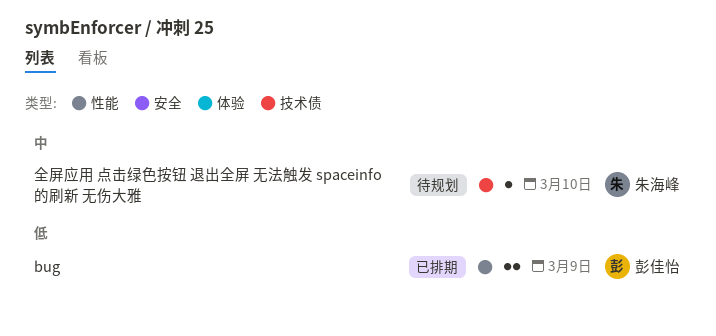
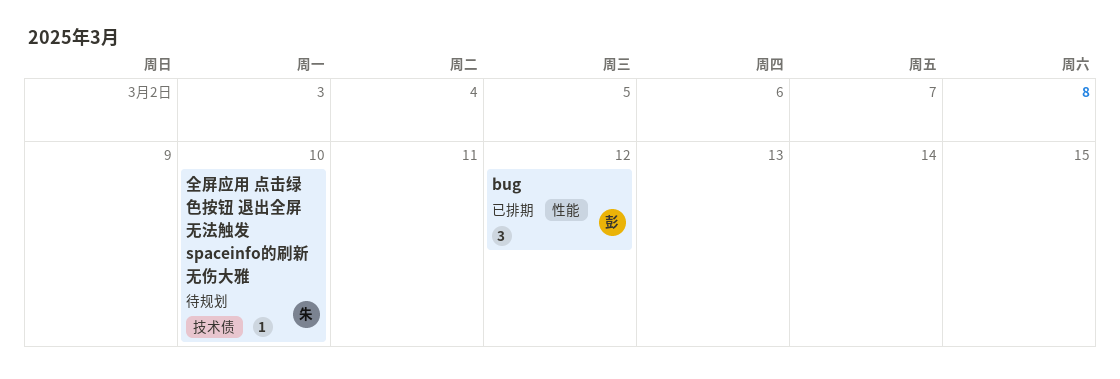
bug, estimate: 2 -> 3
bug, due: Mar 9 -> Mar 12

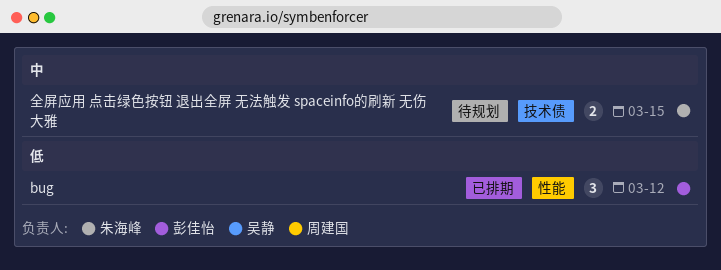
全屏应用 点击绿色按钮 退出全屏 无法触发 spaceinfo的刷新 无伤大雅, estimate: 1 -> 2
全屏应用 点击绿色按钮 退出全屏 无法触发 spaceinfo的刷新 无伤大雅, due: Mar 10 -> Mar 15

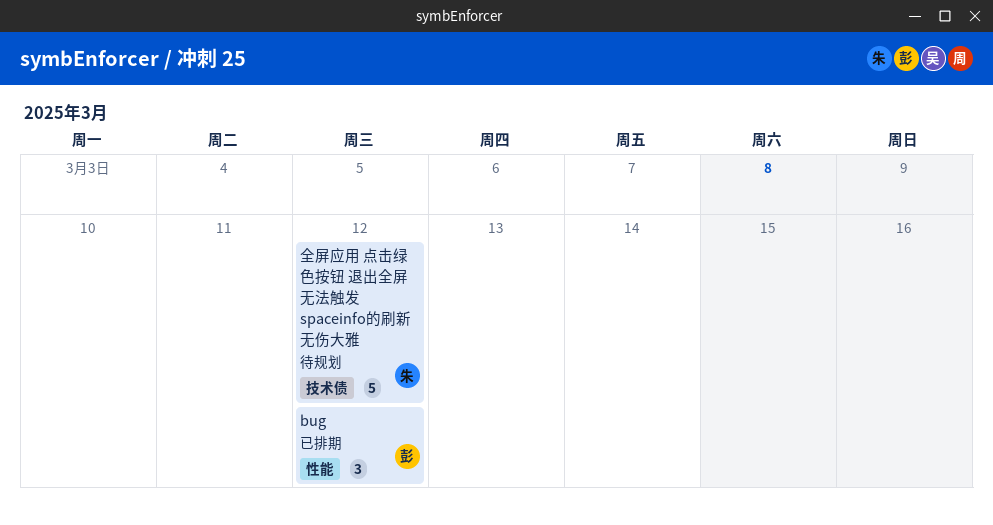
全屏应用 点击绿色按钮 退出全屏 无法触发 spaceinfo的刷新 无伤大雅, estimate: 2 -> 5
全屏应用 点击绿色按钮 退出全屏 无法触发 spaceinfo的刷新 无伤大雅, due: Mar 15 -> Mar 12

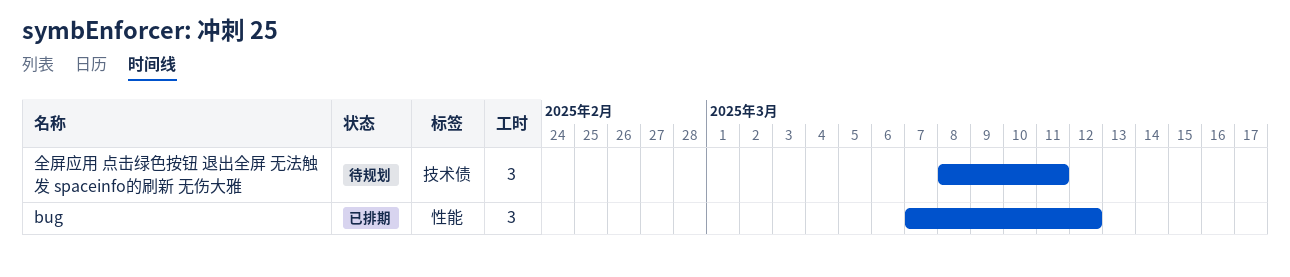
全屏应用 点击绿色按钮 退出全屏 无法触发 spaceinfo的刷新 无伤大雅, estimate: 5 -> 3
全屏应用 点击绿色按钮 退出全屏 无法触发 spaceinfo的刷新 无伤大雅, due: Mar 12 -> Mar 11

